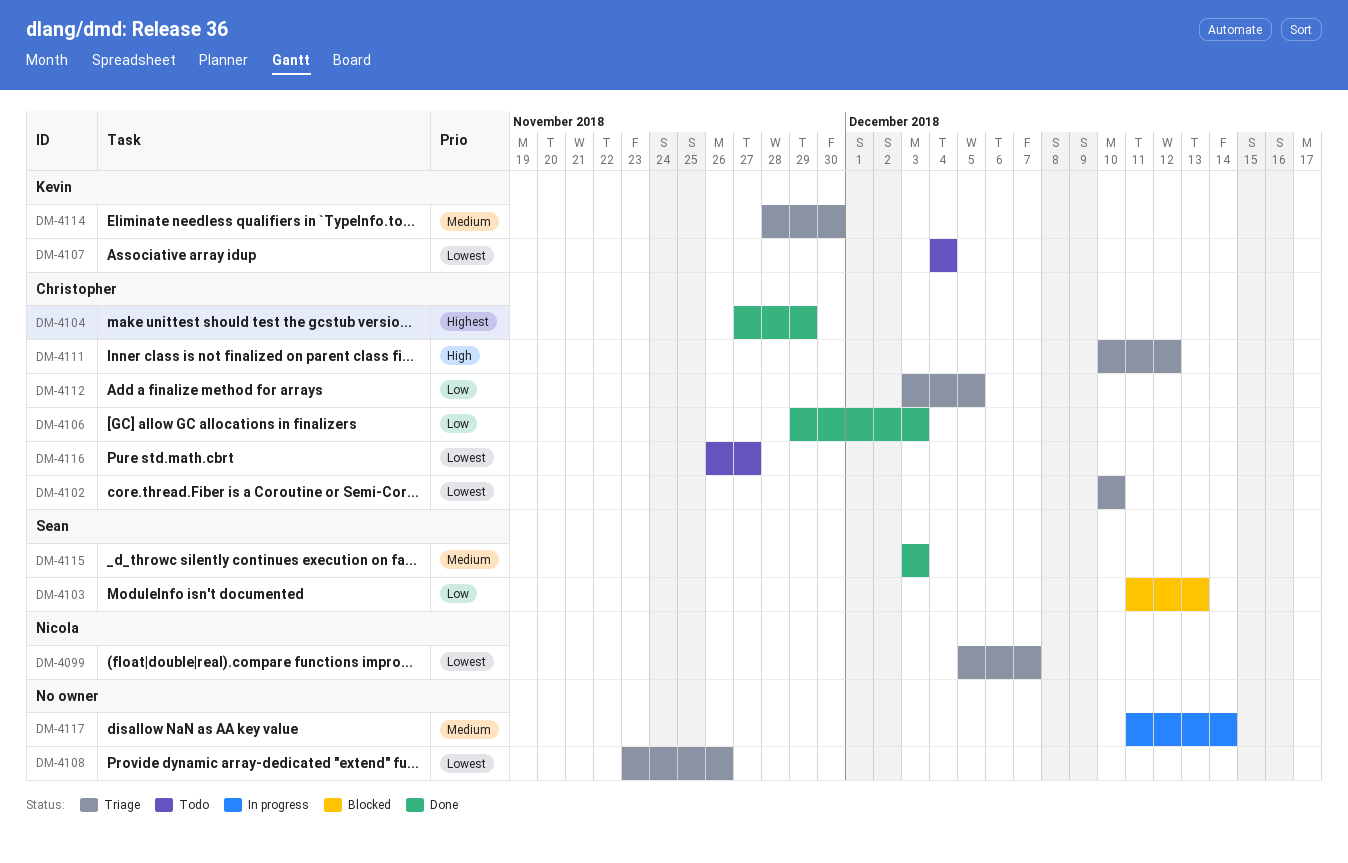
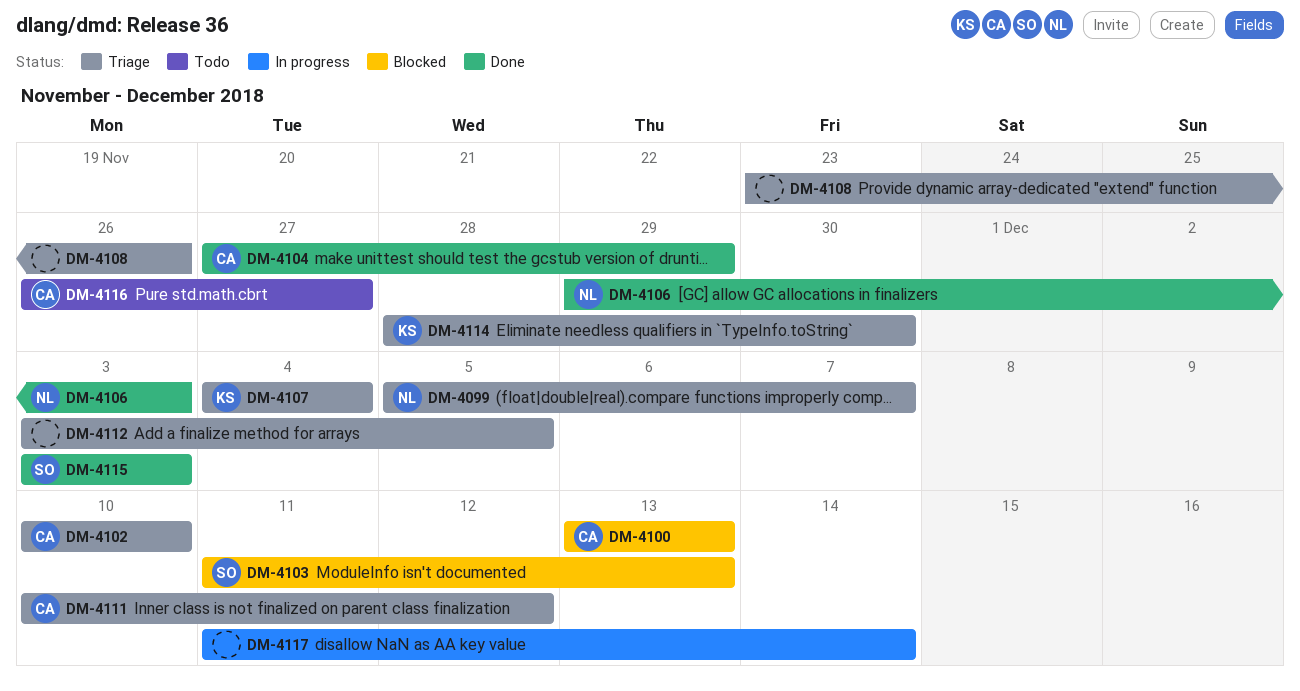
DM-4100: none -> present
DM-4106, owner: Christopher -> Nicola
DM-4107, status: Todo -> Triage
DM-4112, owner: Christopher -> none

